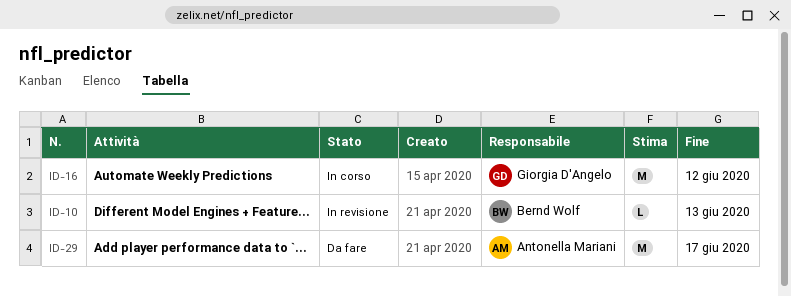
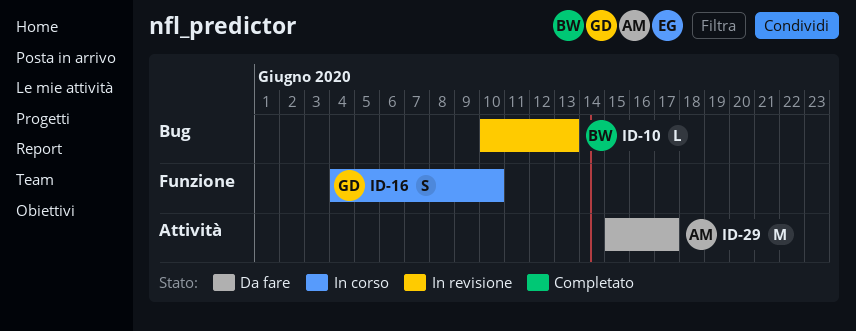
ID-16, estimate: M -> S
ID-16, due: Jun 12 -> Jun 10

